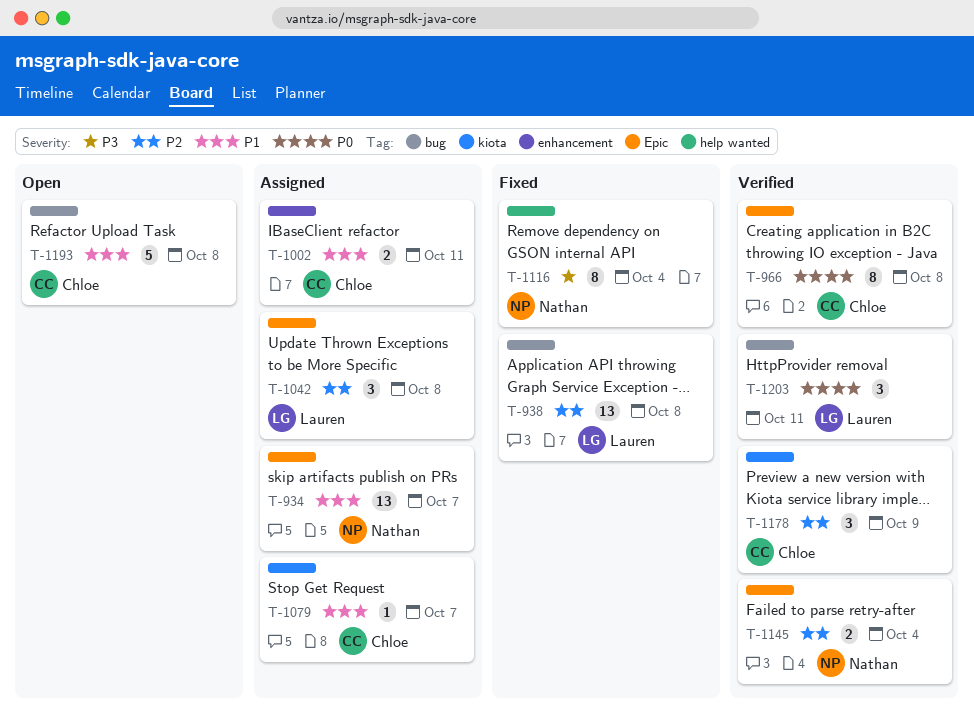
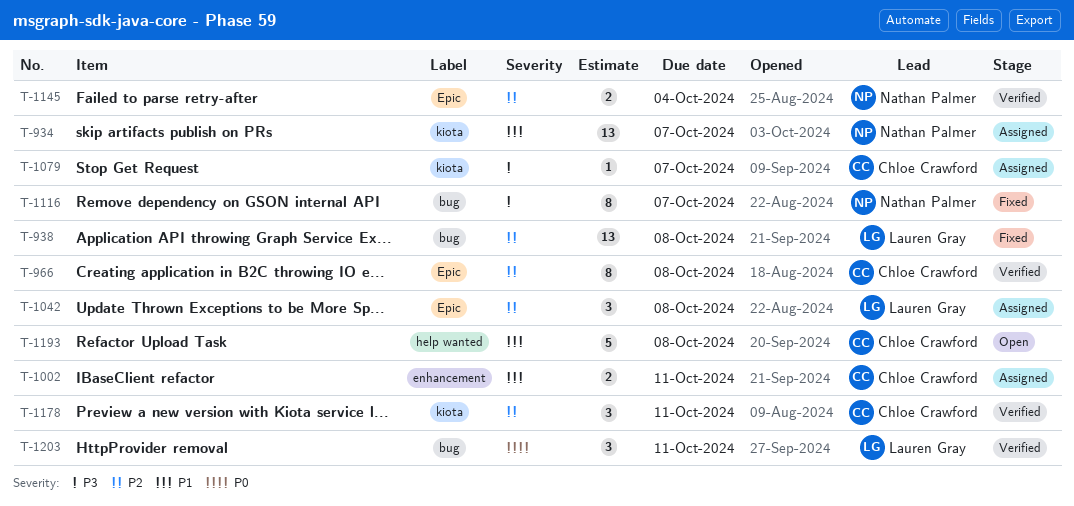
T-934, label: Epic -> kiota
T-966, priority: P0 -> P2
T-1079, priority: P1 -> P3
T-1116, label: help wanted -> bug
T-1116, due: Oct 4 -> Oct 7
T-1178, due: Oct 9 -> Oct 11
T-1193, label: bug -> help wanted

